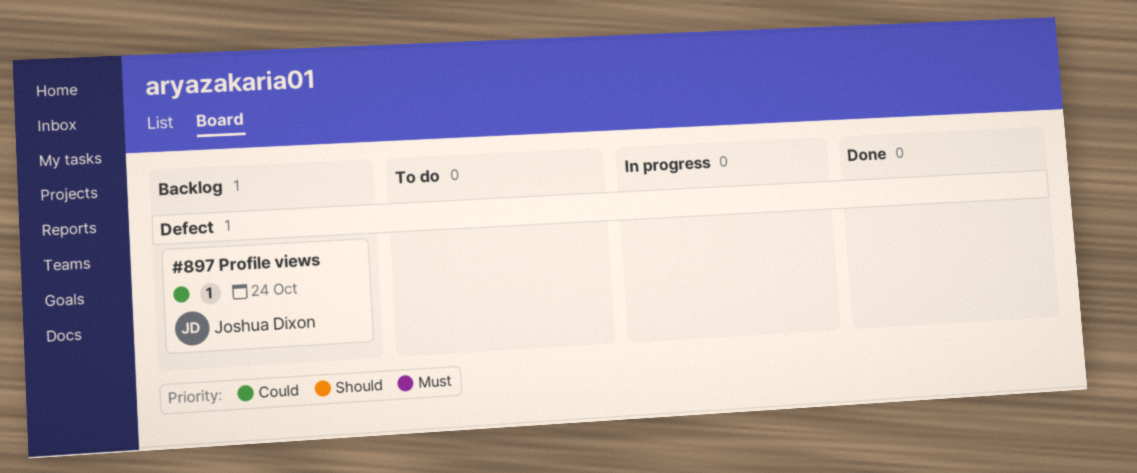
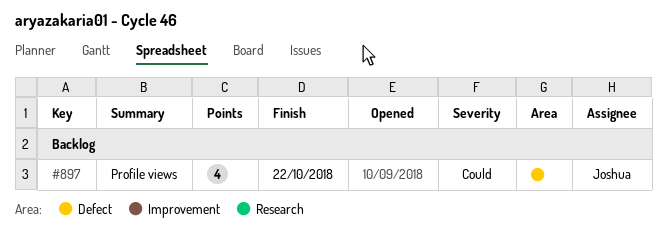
#897, estimate: 1 -> 4
#897, due: Oct 24 -> Oct 22

